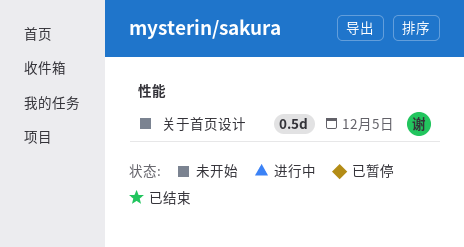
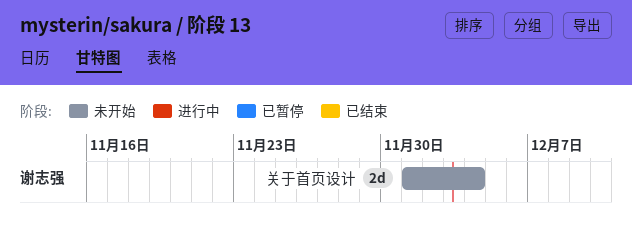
关于首页设计, estimate: 0.5d -> 2d
关于首页设计, due: Dec 5 -> Dec 4

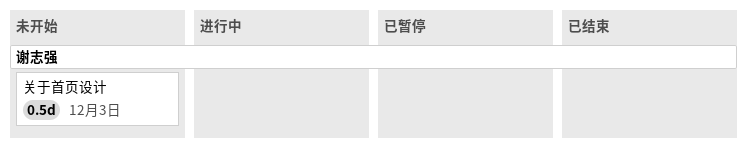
关于首页设计, estimate: 2d -> 0.5d
关于首页设计, due: Dec 4 -> Dec 3

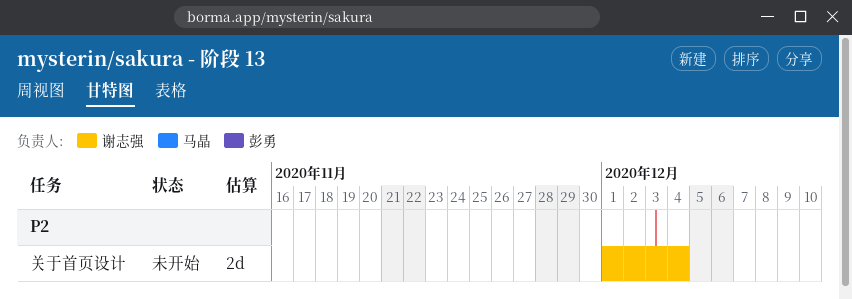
关于首页设计, estimate: 0.5d -> 2d
关于首页设计, due: Dec 3 -> Dec 4

